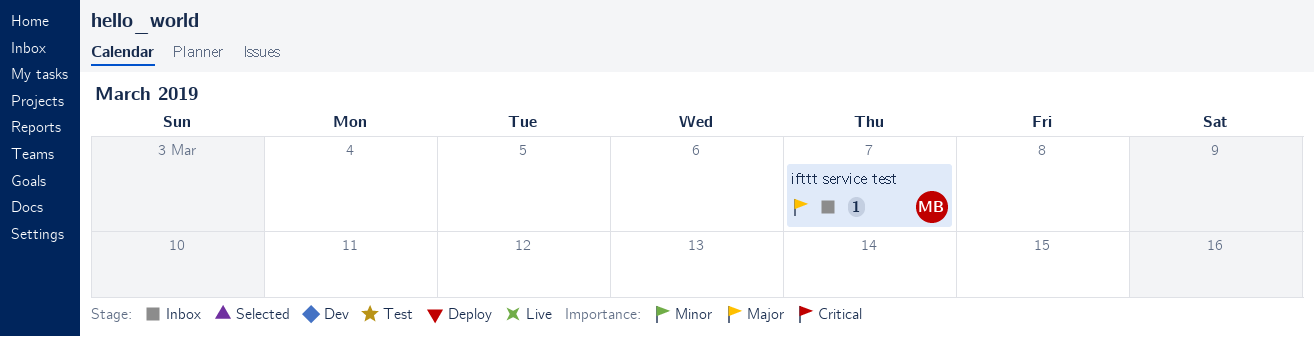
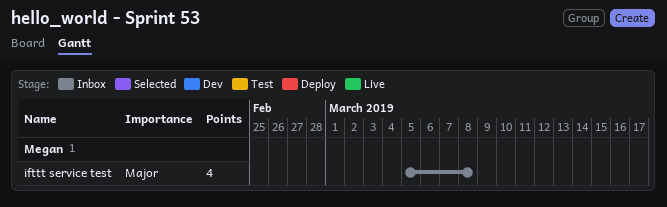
ifttt service test, estimate: 1 -> 4
ifttt service test, due: Mar 7 -> Mar 8

